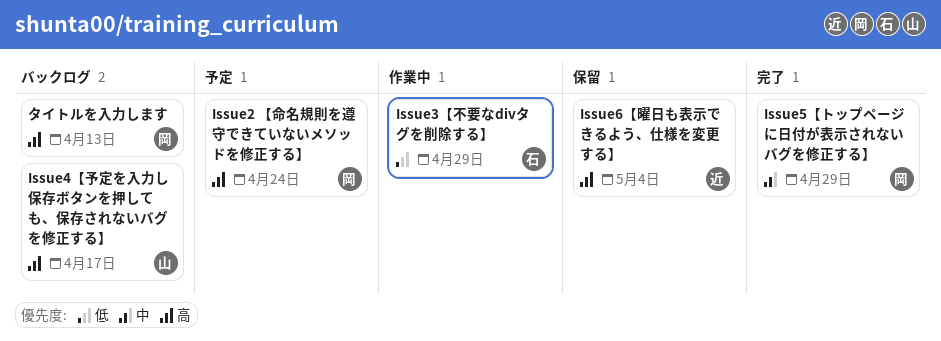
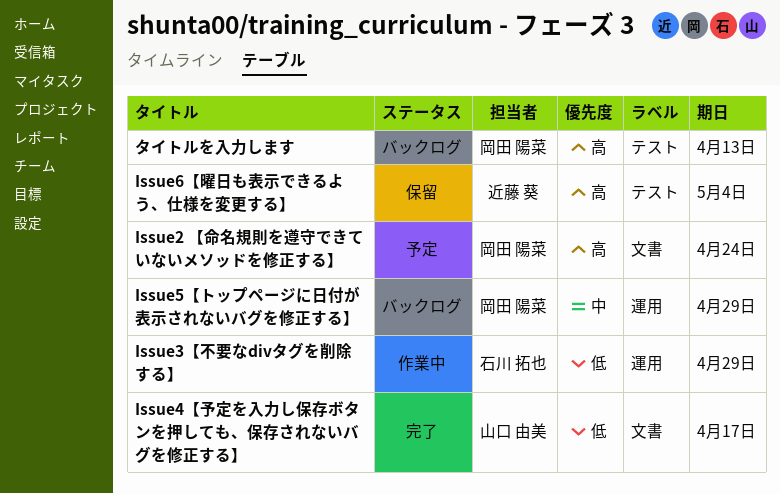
Issue4【予定を入力し保存ボタンを押しても、保存されないバグを修正する】, status: バックログ -> 完了
Issue4【予定を入力し保存ボタンを押しても、保存されないバグを修正する】, priority: 高 -> 低
Issue5【トップページに日付が表示されないバグを修正する】, status: 完了 -> バックログ

